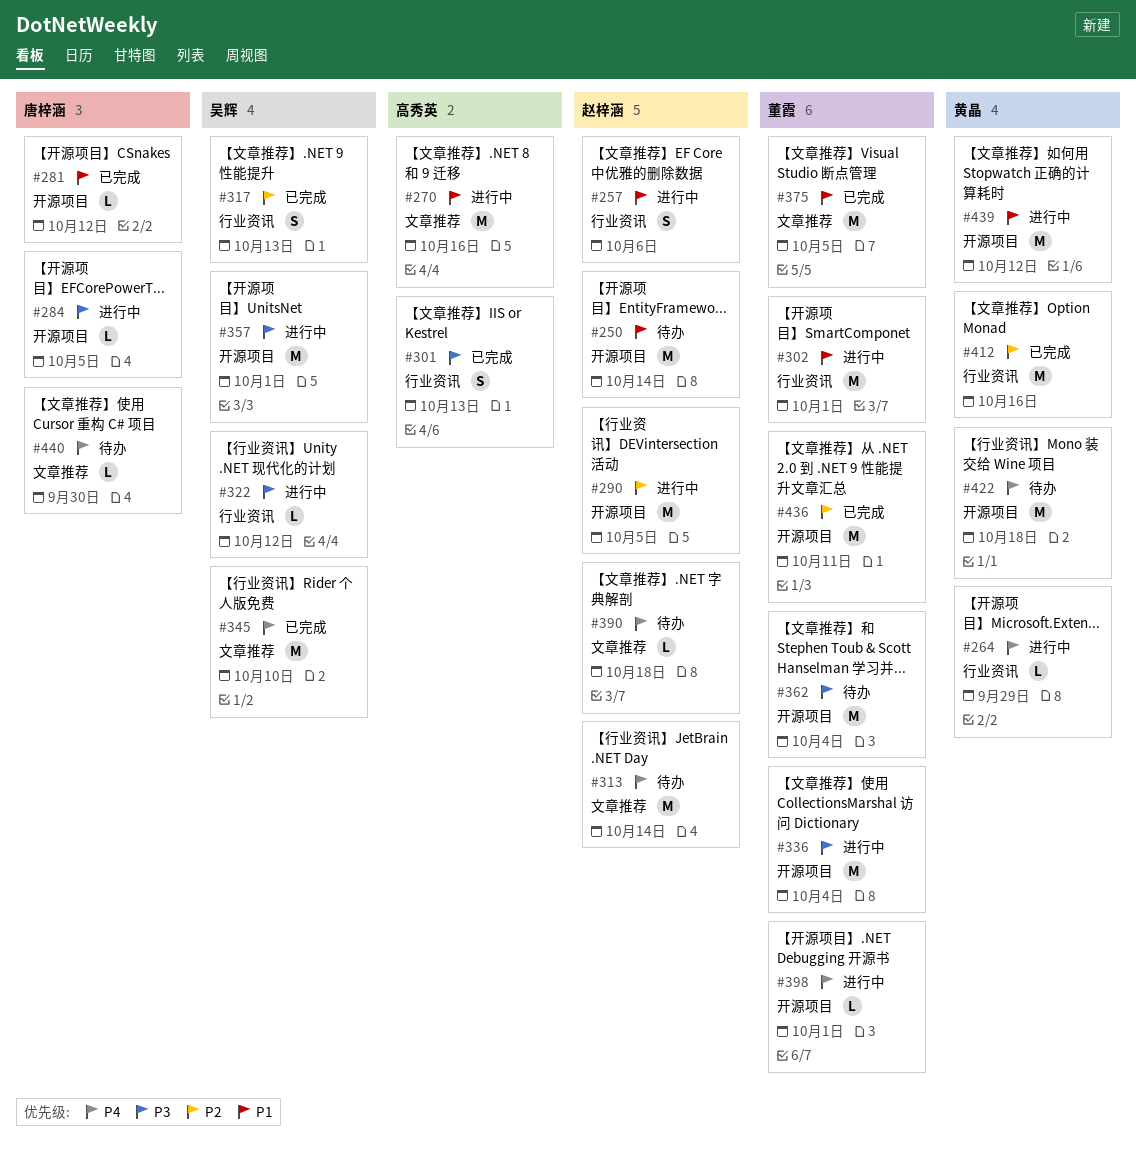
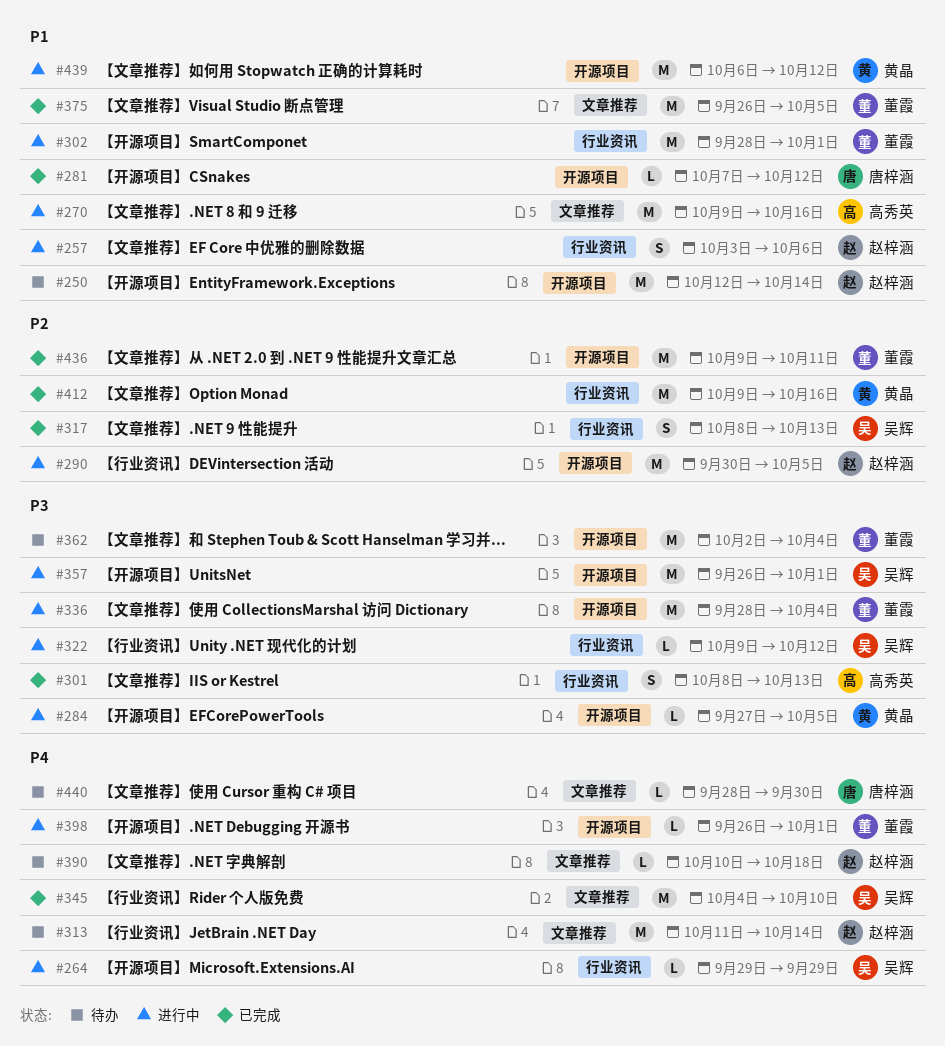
#264, owner: 黄晶 -> 吴辉
#284, owner: 唐梓涵 -> 黄晶
#422: present -> none

